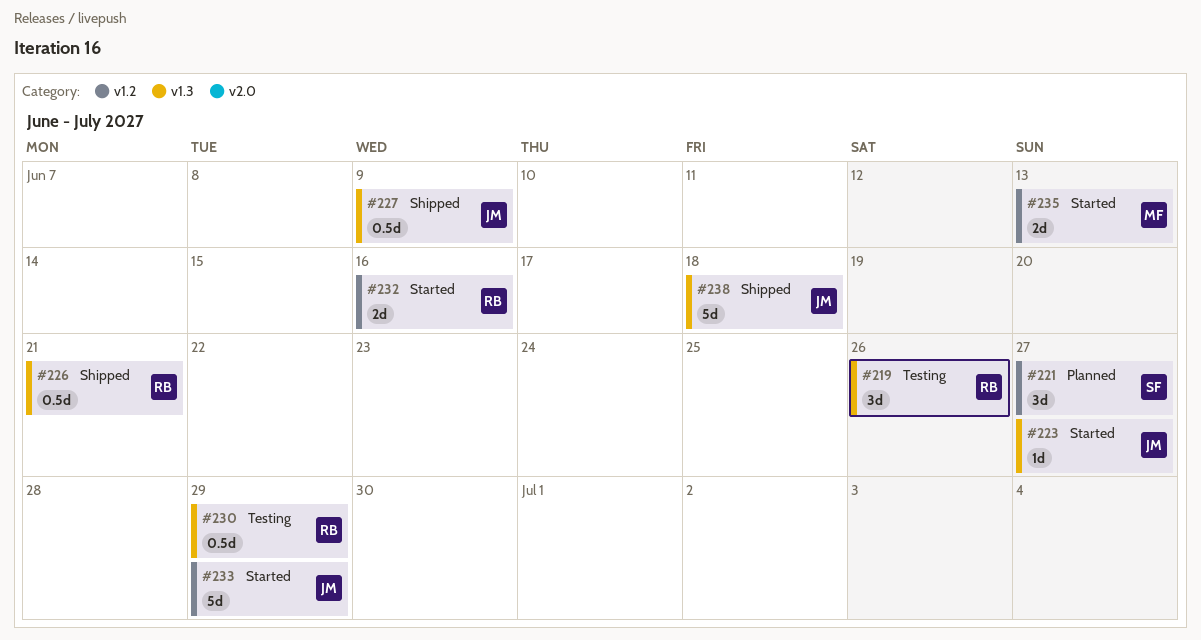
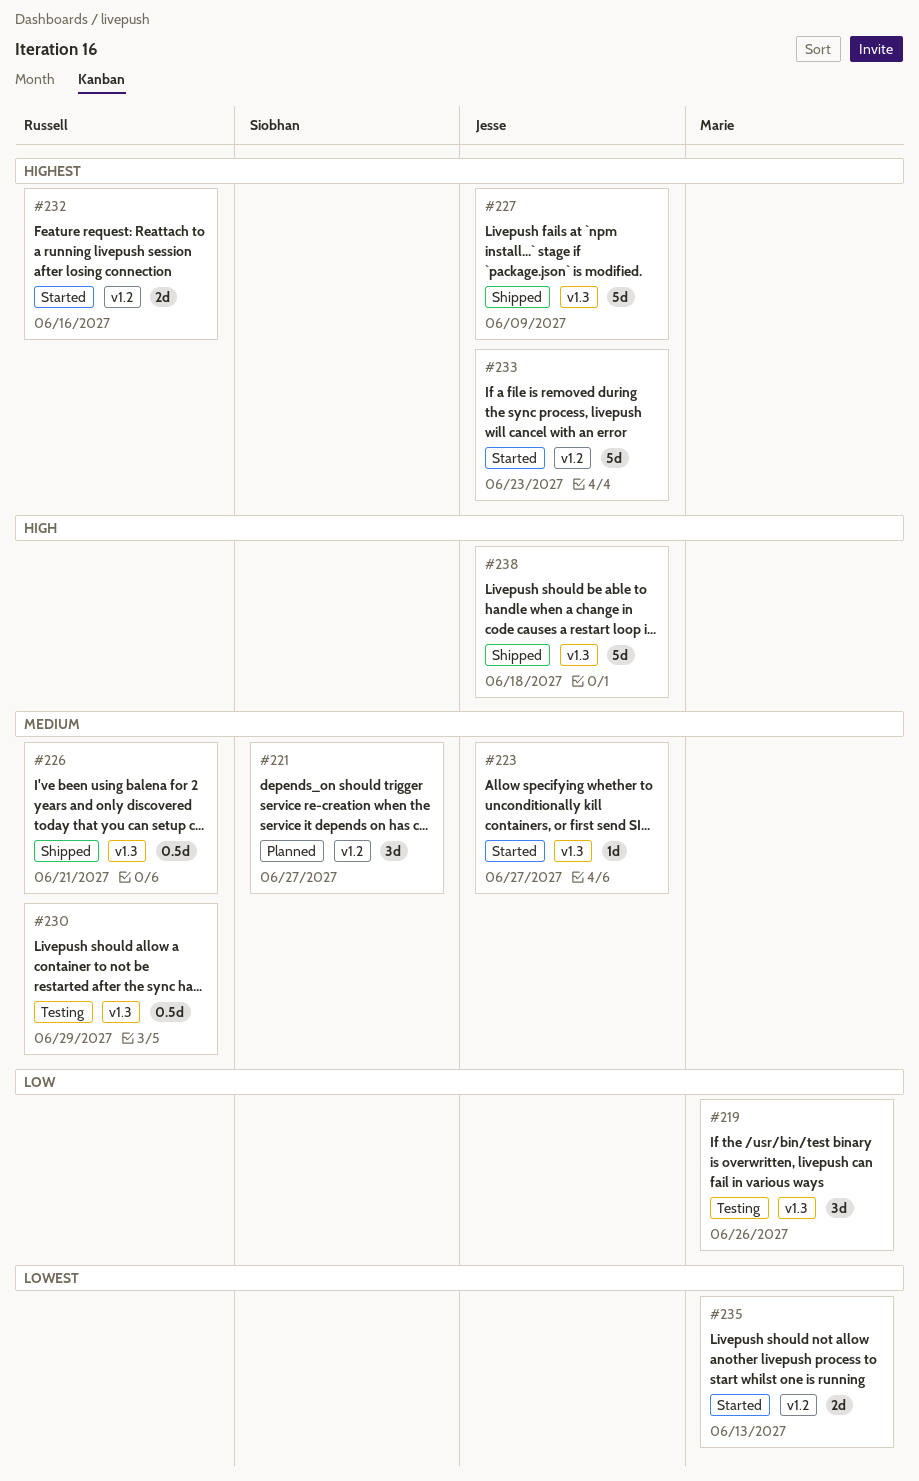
#219, owner: Russell -> Marie
#227, estimate: 0.5d -> 5d
#233, due: Jun 29 -> Jun 23

